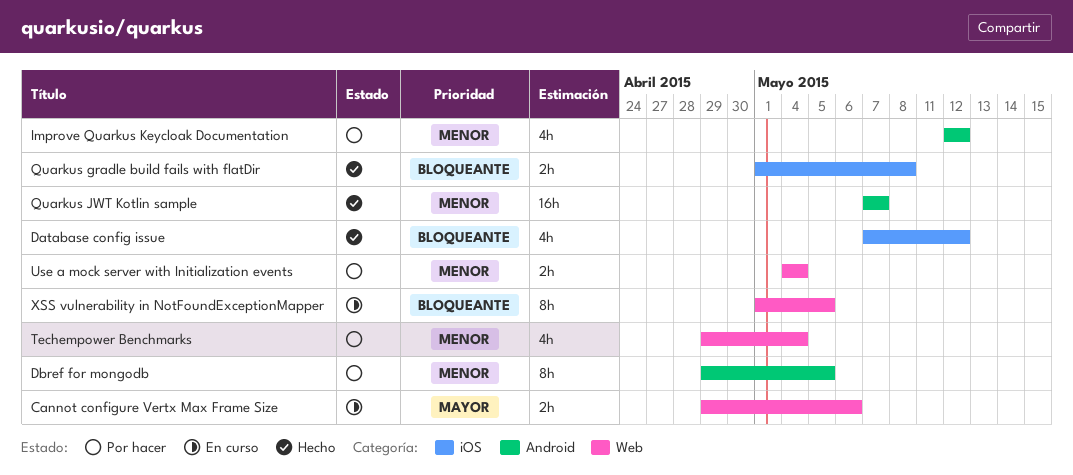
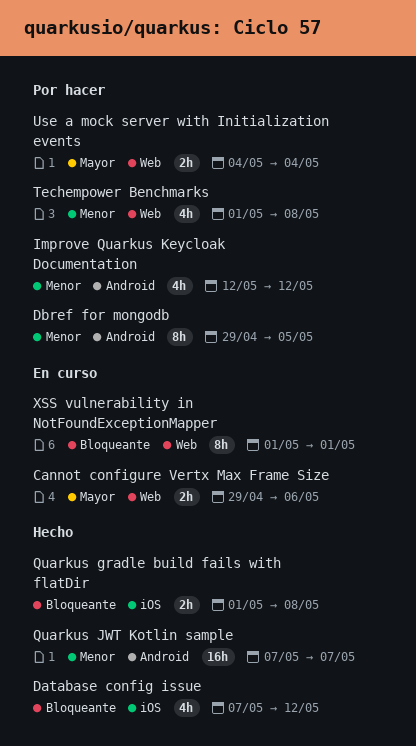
Techempower Benchmarks, start: Apr 29 -> May 1
Techempower Benchmarks, due: May 4 -> May 8
Use a mock server with Initialization events, priority: Menor -> Mayor
XSS vulnerability in NotFoundExceptionMapper, due: May 5 -> May 1

